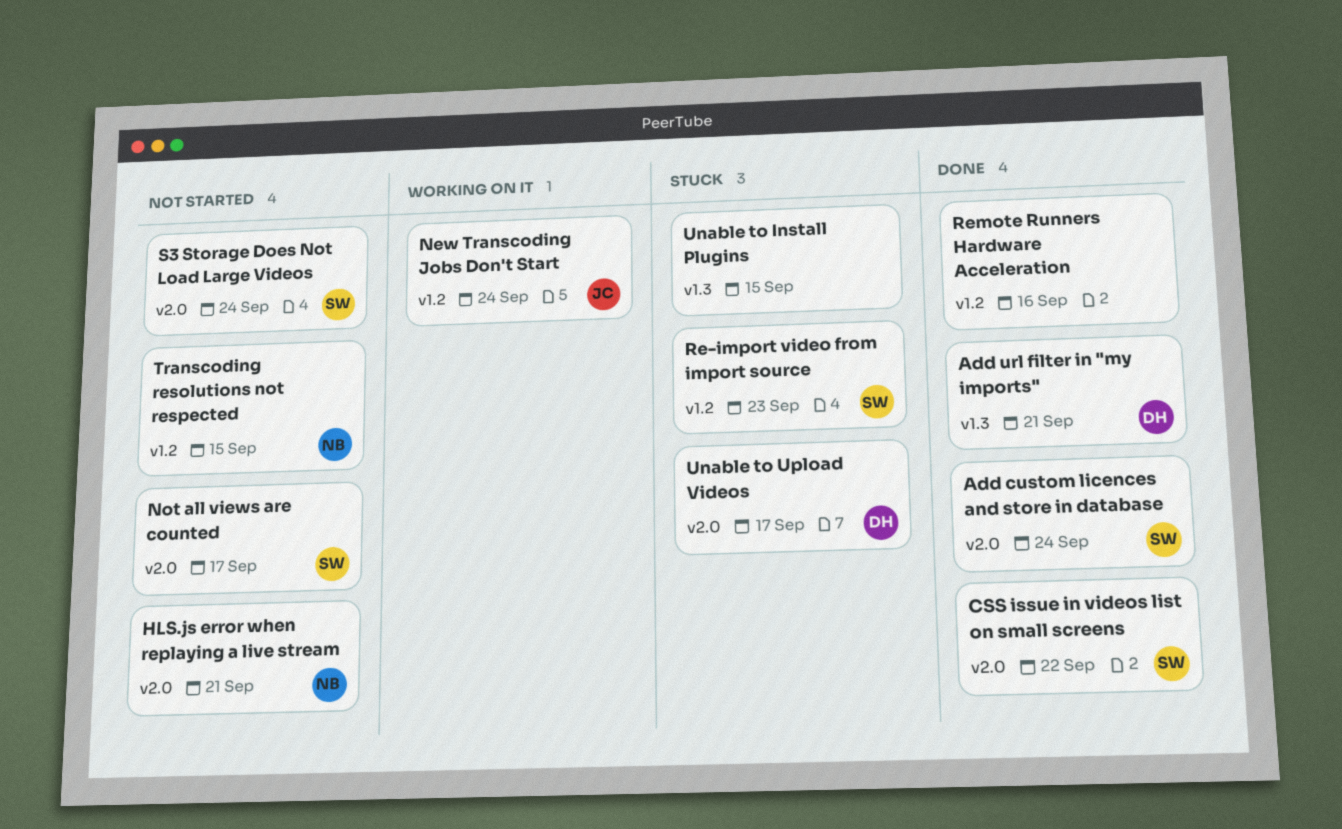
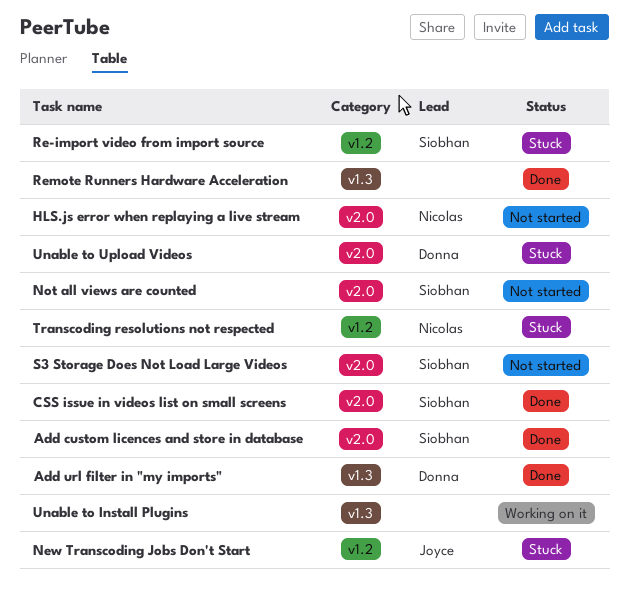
New Transcoding Jobs Don't Start, status: Working on it -> Stuck
Remote Runners Hardware Acceleration, label: v1.2 -> v1.3
Transcoding resolutions not respected, status: Not started -> Stuck
Unable to Install Plugins, status: Stuck -> Working on it

